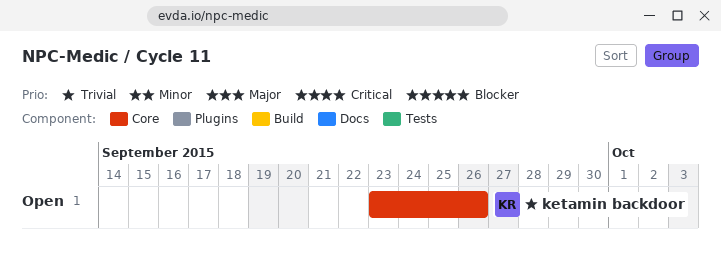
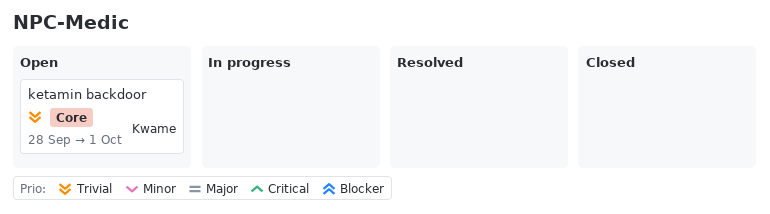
ketamin backdoor, start: Sep 23 -> Sep 28
ketamin backdoor, due: Sep 26 -> Oct 1

